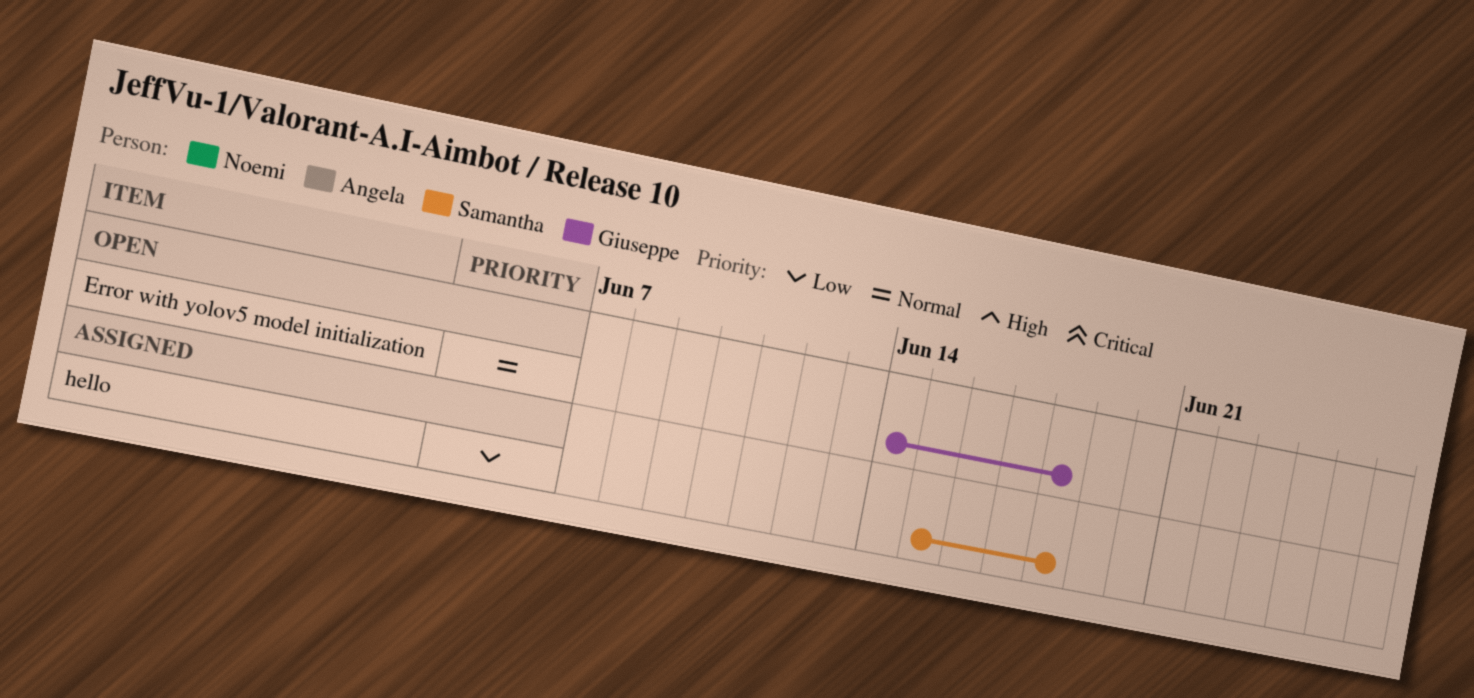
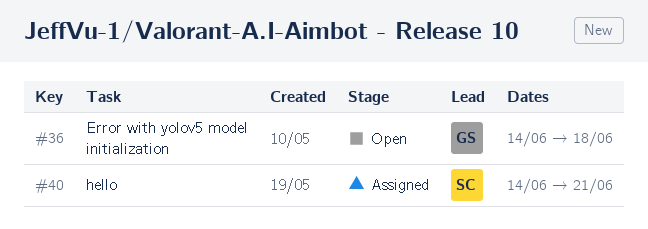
hello, start: Jun 15 -> Jun 14
hello, due: Jun 18 -> Jun 21

